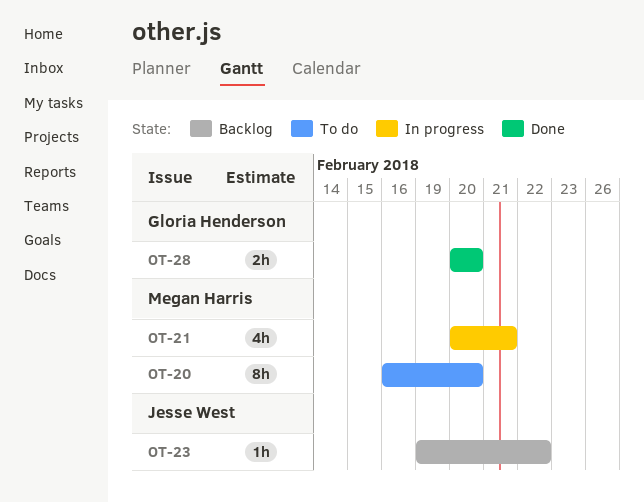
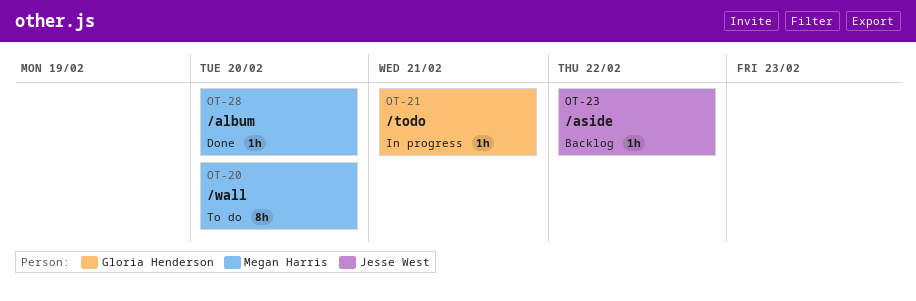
OT-21, owner: Megan Harris -> Gloria Henderson
OT-21, estimate: 4h -> 1h
OT-28, owner: Gloria Henderson -> Megan Harris
OT-28, estimate: 2h -> 1h

